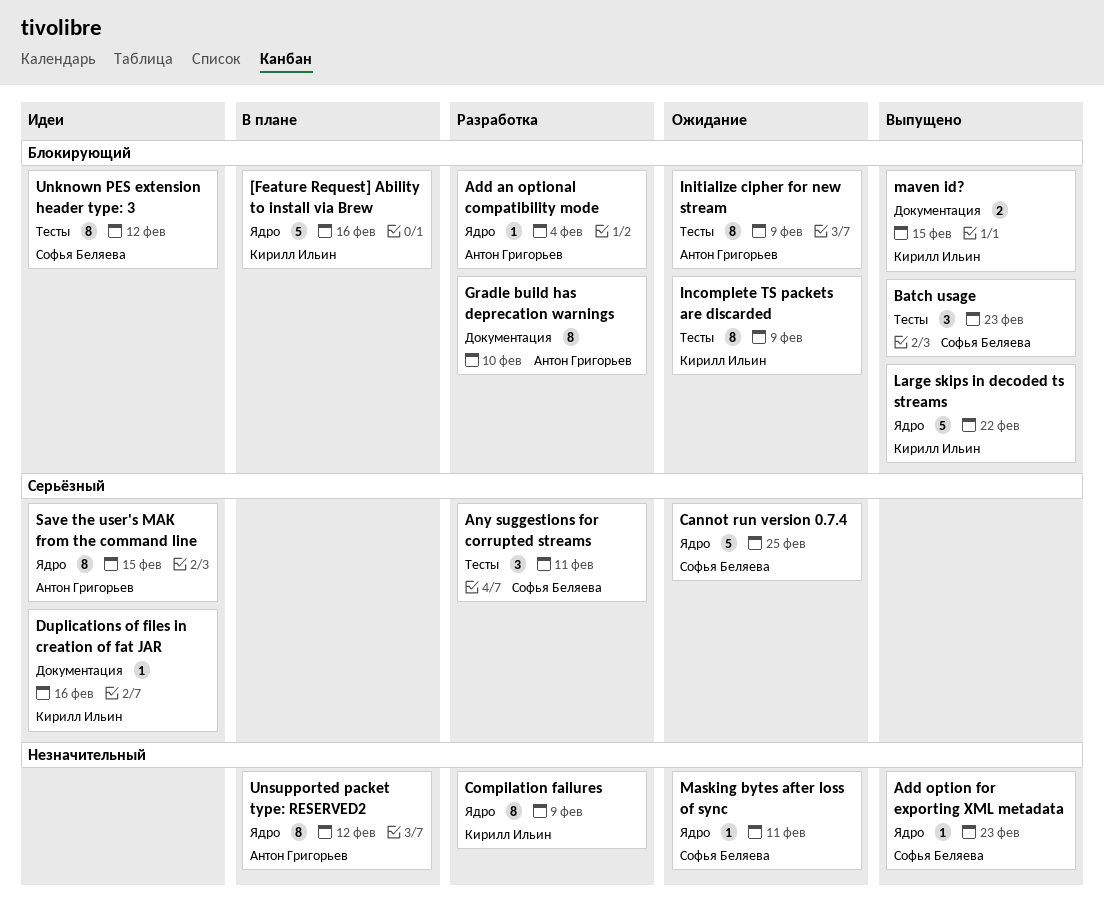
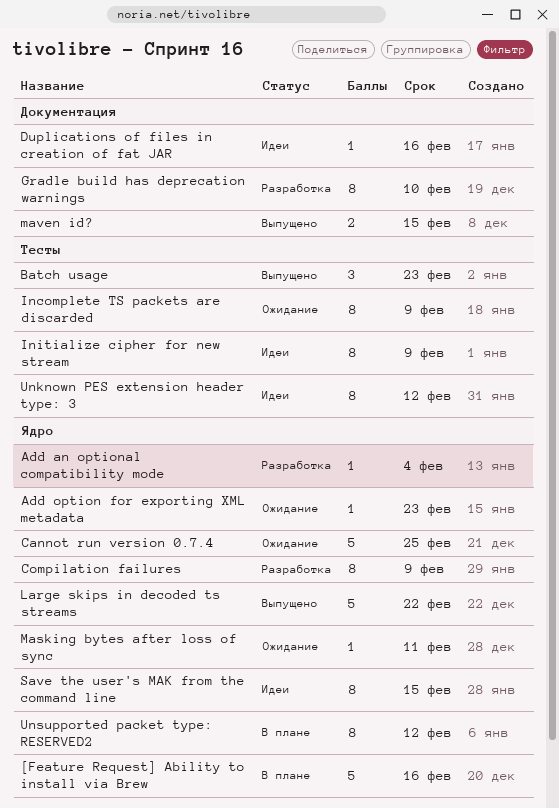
Add option for exporting XML metadata, status: Выпущено -> Ожидание
Any suggestions for corrupted streams: present -> none
Initialize cipher for new stream, status: Ожидание -> Идеи

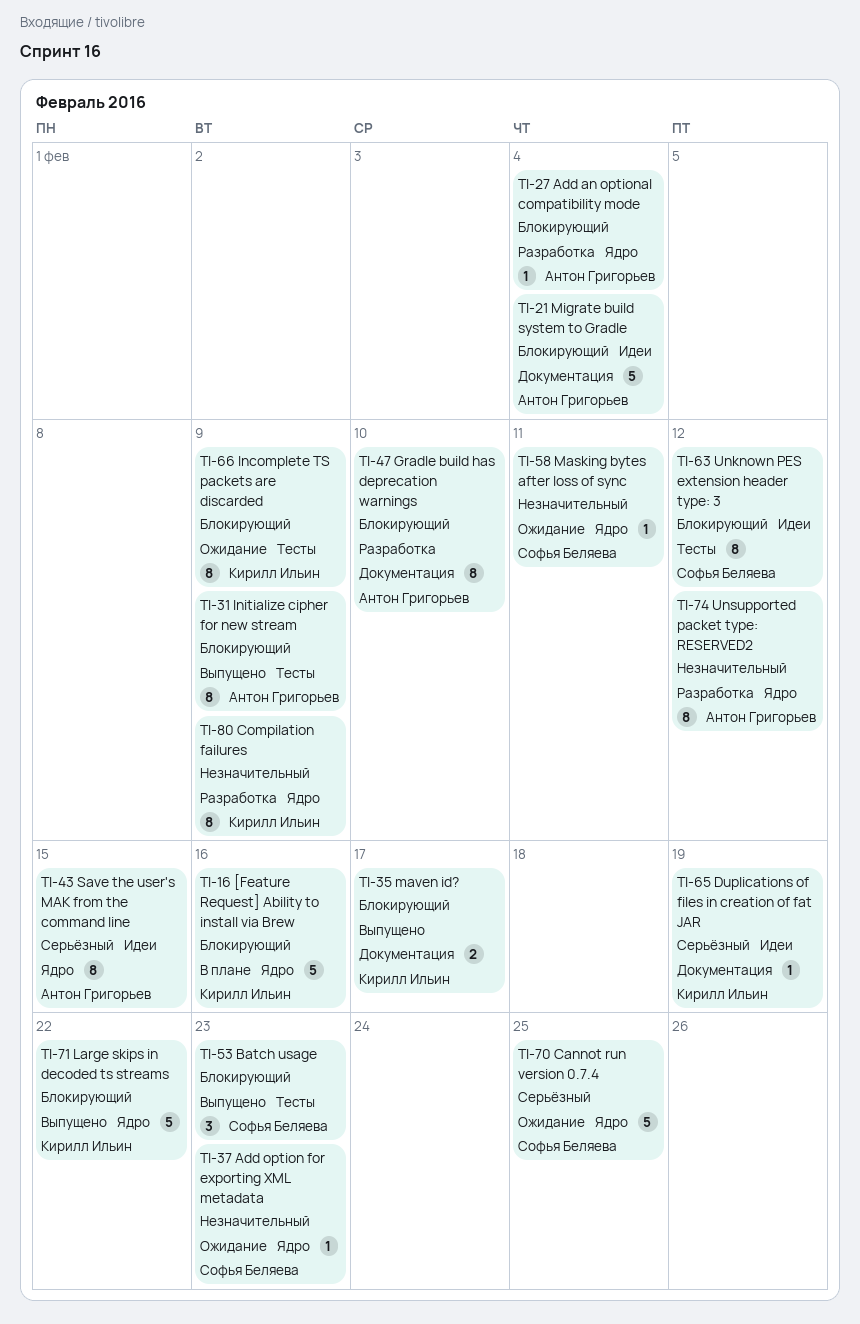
Duplications of files in creation of fat JAR, due: Feb 16 -> Feb 19
Initialize cipher for new stream, status: Идеи -> Выпущено
maven id?, due: Feb 15 -> Feb 17
Migrate build system to Gradle: none -> present
Unsupported packet type: RESERVED2, status: В плане -> Разработка

